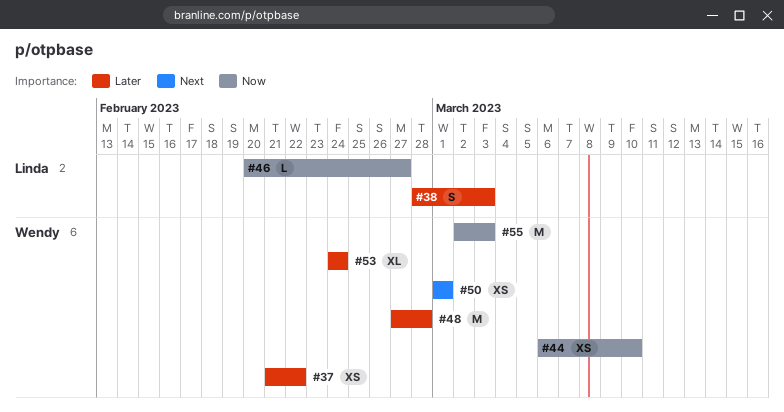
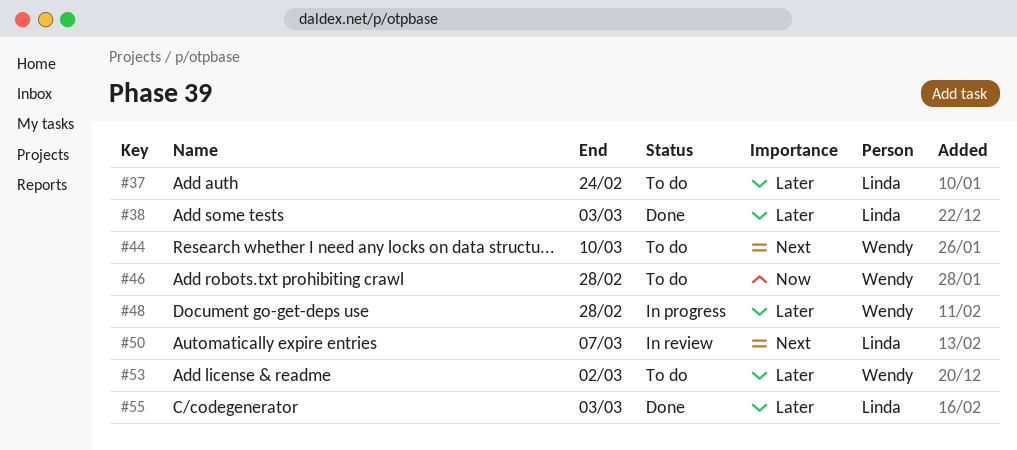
#37, owner: Wendy -> Linda
#37, due: Feb 22 -> Feb 24
#44, priority: Now -> Next
#46, owner: Linda -> Wendy
#46, due: Feb 27 -> Feb 28
#50, owner: Wendy -> Linda
#50, due: Mar 1 -> Mar 7
#53, due: Feb 24 -> Mar 2
#55, owner: Wendy -> Linda
#55, priority: Now -> Later

